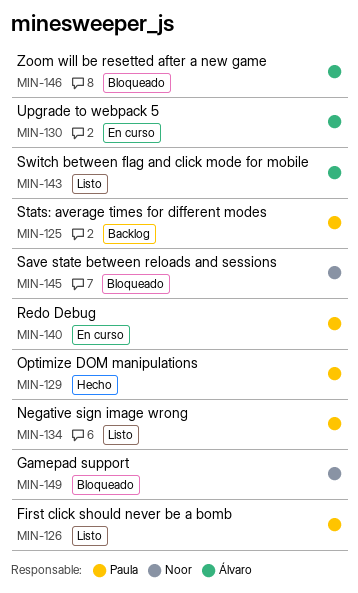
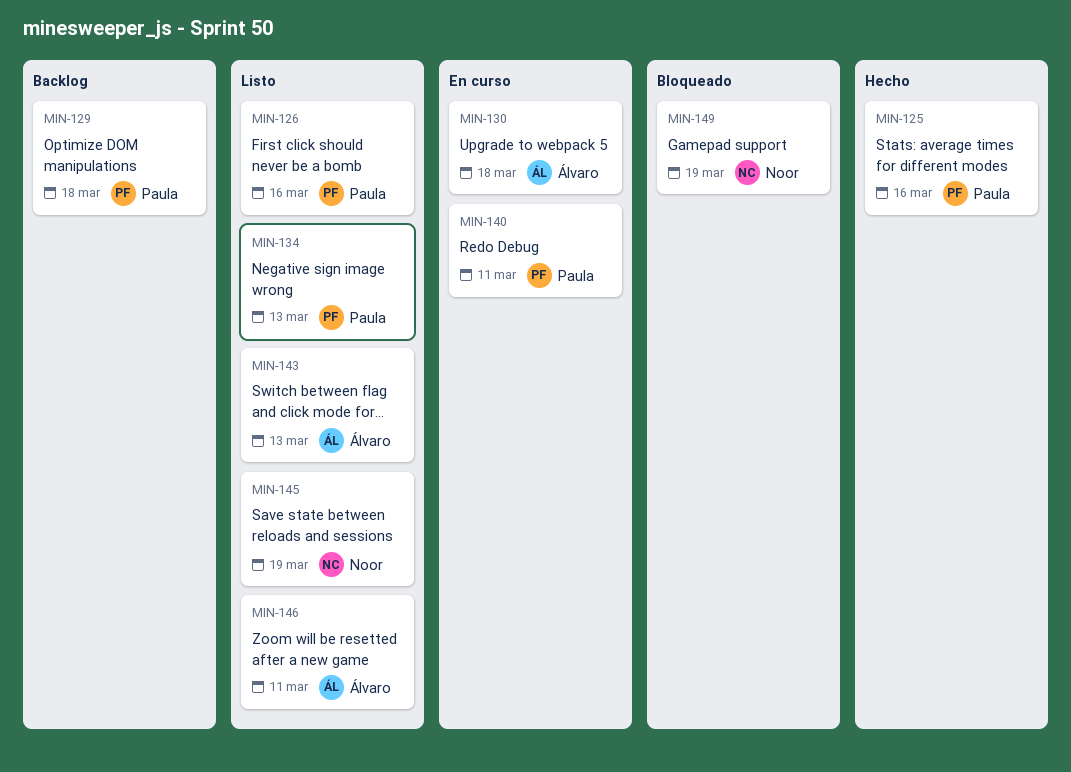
MIN-125, status: Backlog -> Hecho
MIN-129, status: Hecho -> Backlog
MIN-145, status: Bloqueado -> Listo
MIN-146, status: Bloqueado -> Listo

